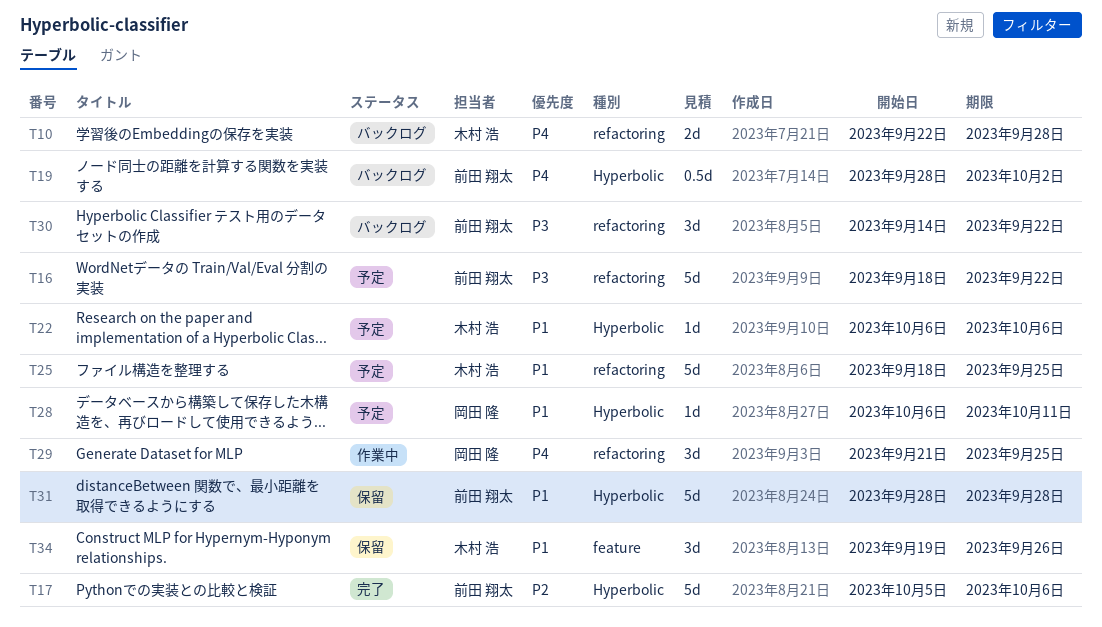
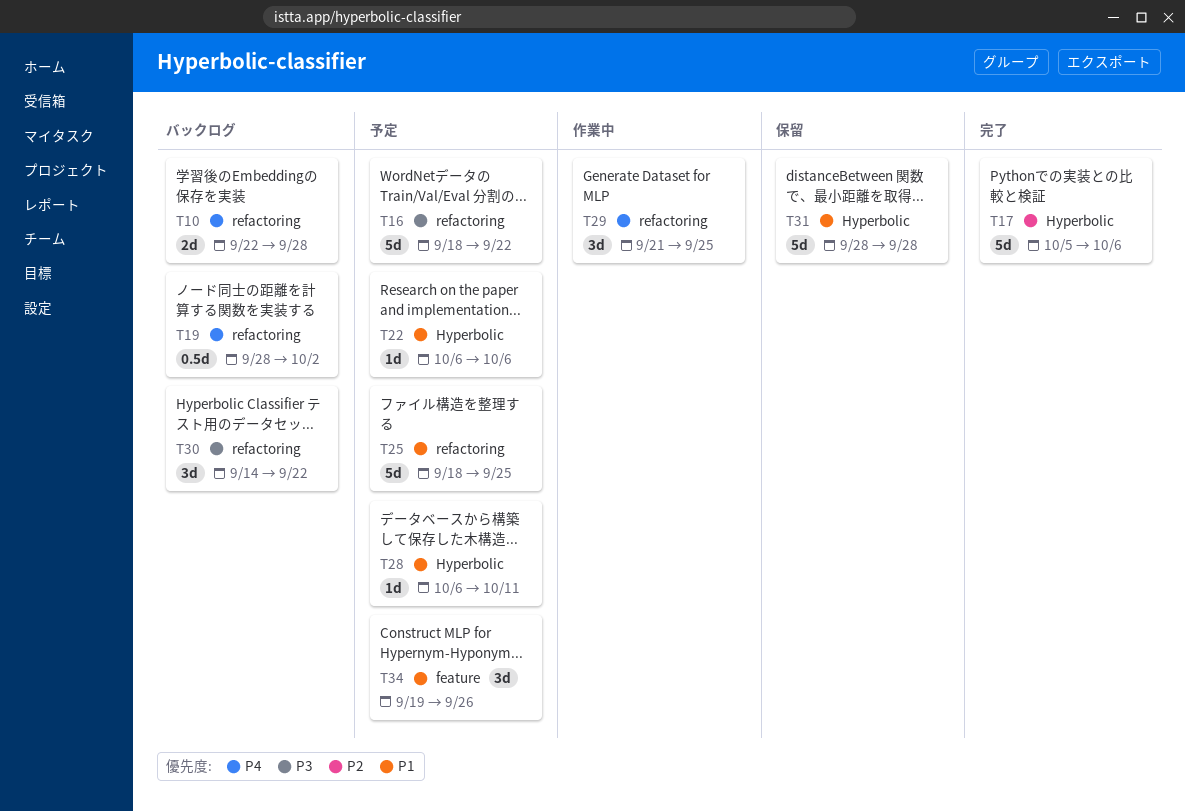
T19, label: Hyperbolic -> refactoring
T34, status: 保留 -> 予定

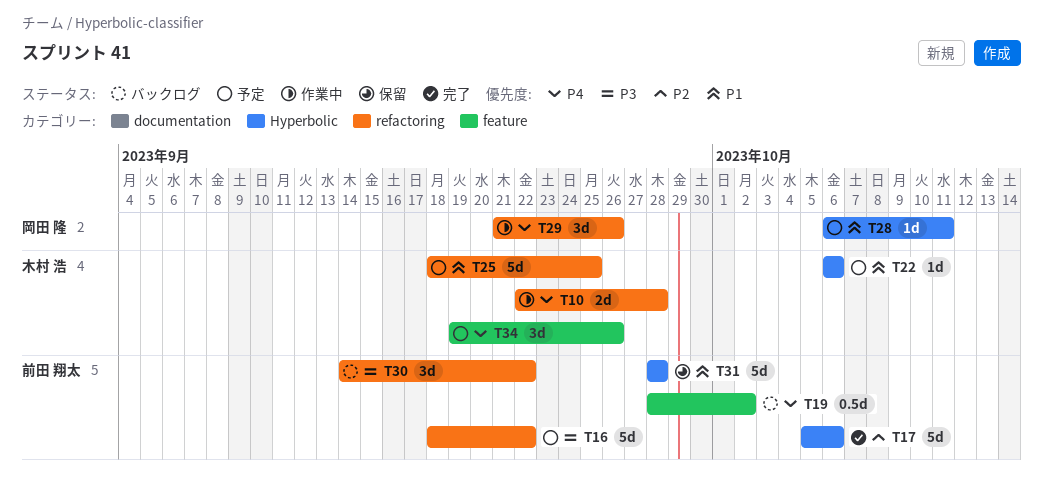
T10, status: バックログ -> 作業中
T19, label: refactoring -> feature
T29, due: Sep 25 -> Sep 26
T34, priority: P1 -> P4

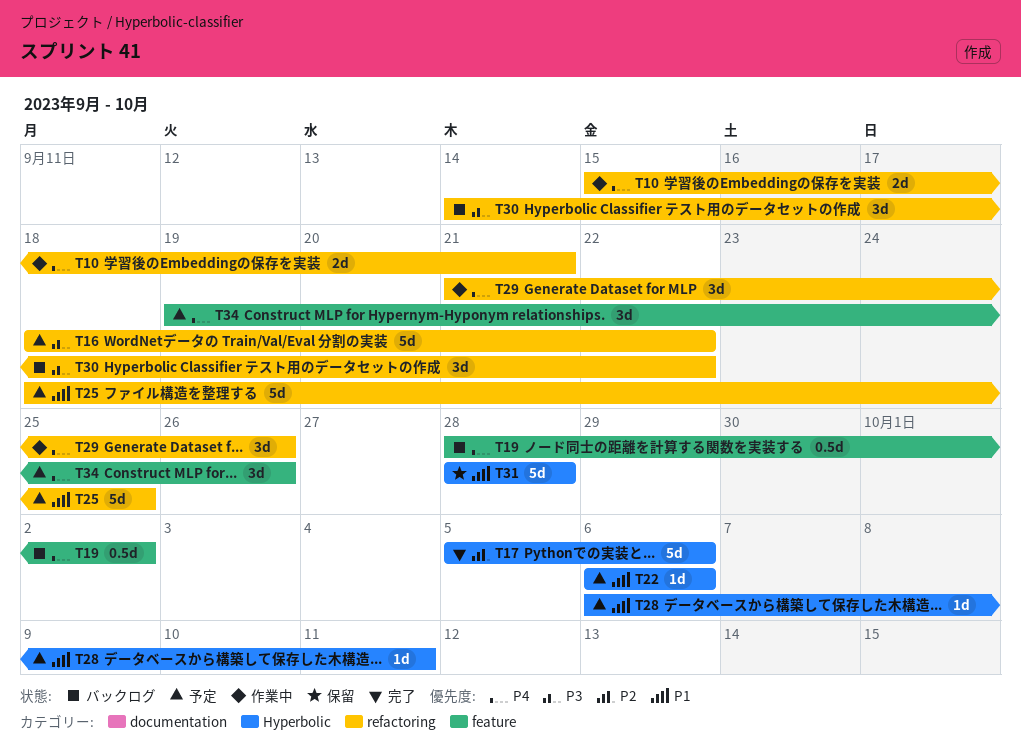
T10, start: Sep 22 -> Sep 15
T10, due: Sep 28 -> Sep 21

